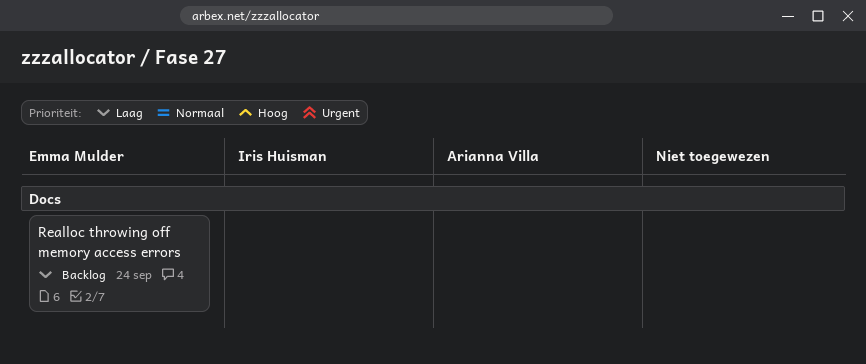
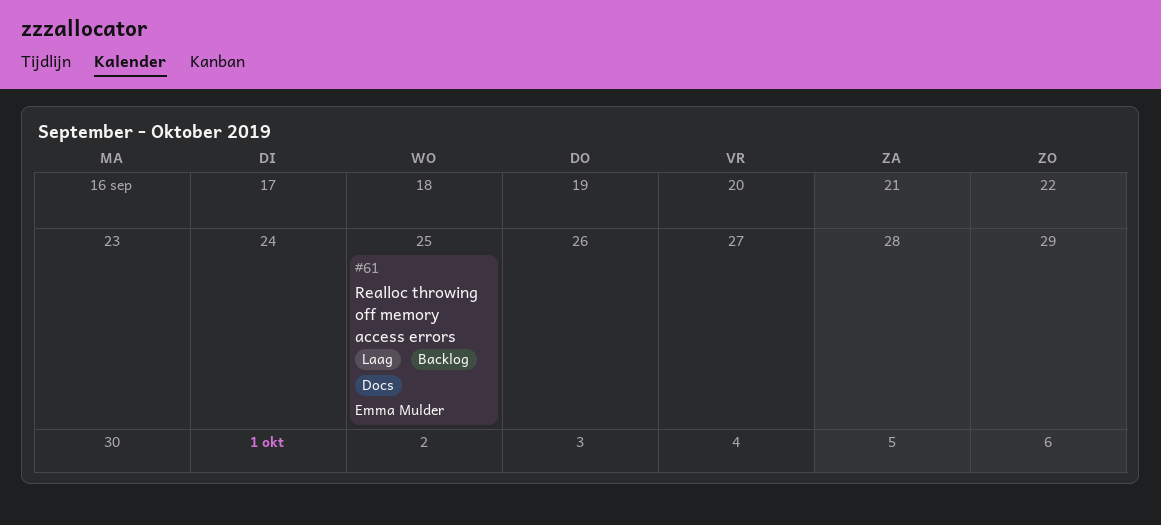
Realloc throwing off memory access errors, due: Sep 24 -> Sep 25

